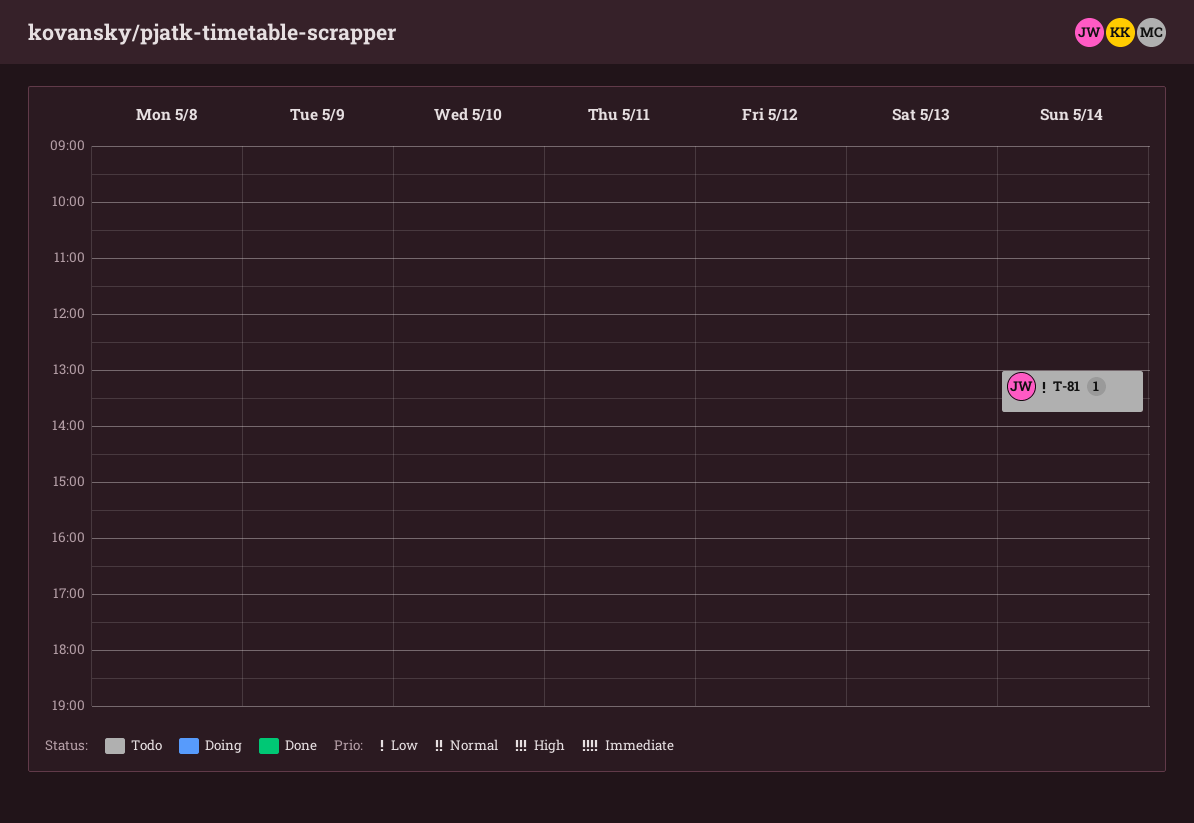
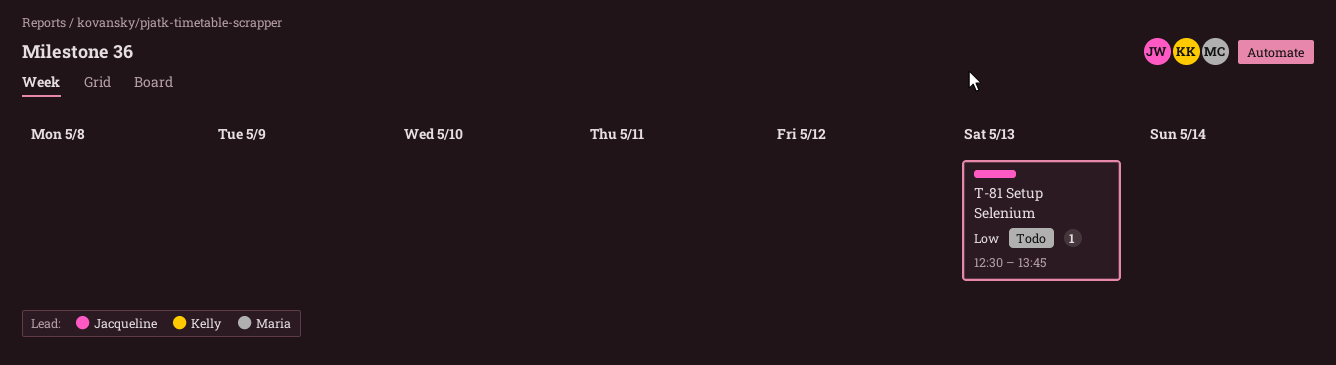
T-81, day: May 14 -> May 13
T-81, begins: 13:00 -> 12:30

